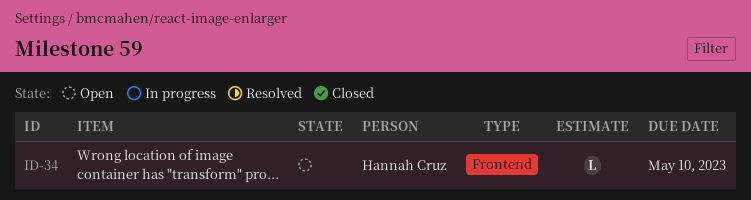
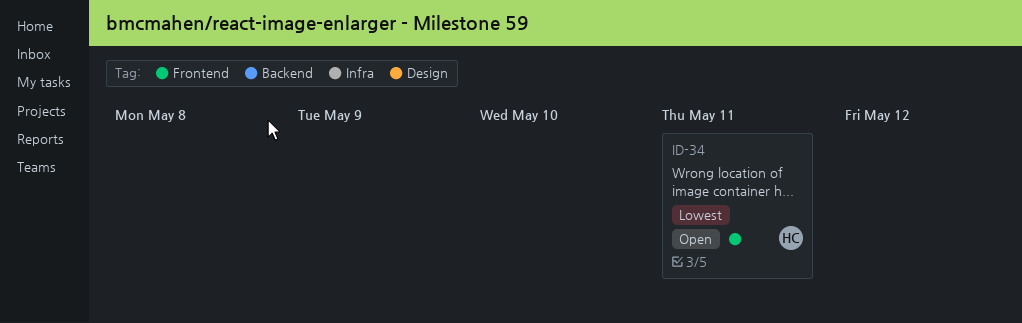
ID-34, due: May 10 -> May 11

